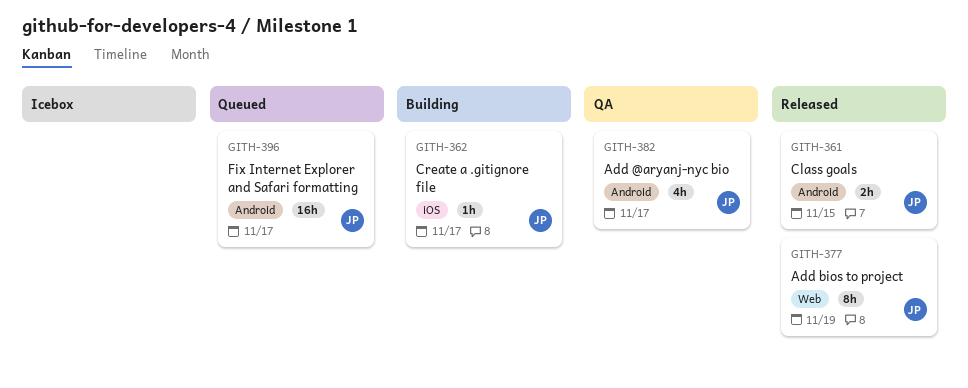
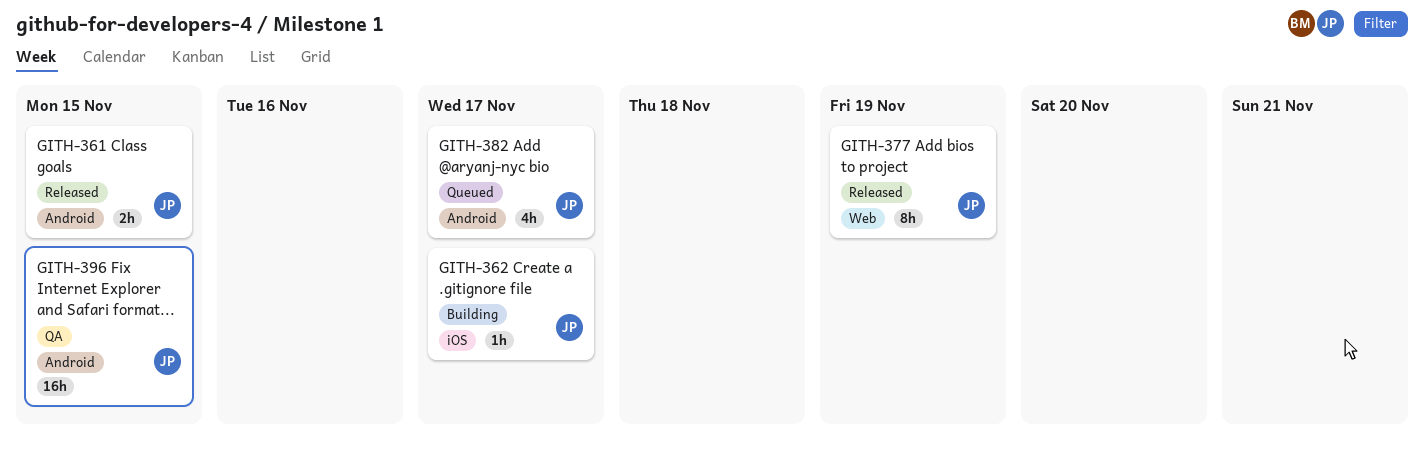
GITH-382, status: QA -> Queued
GITH-396, status: Queued -> QA
GITH-396, due: Nov 17 -> Nov 15

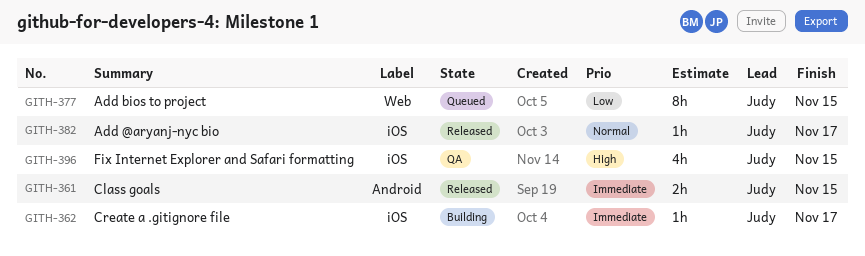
GITH-377, status: Released -> Queued
GITH-377, due: Nov 19 -> Nov 15
GITH-382, status: Queued -> Released
GITH-382, label: Android -> iOS
GITH-382, estimate: 4h -> 1h
GITH-396, label: Android -> iOS
GITH-396, estimate: 16h -> 4h

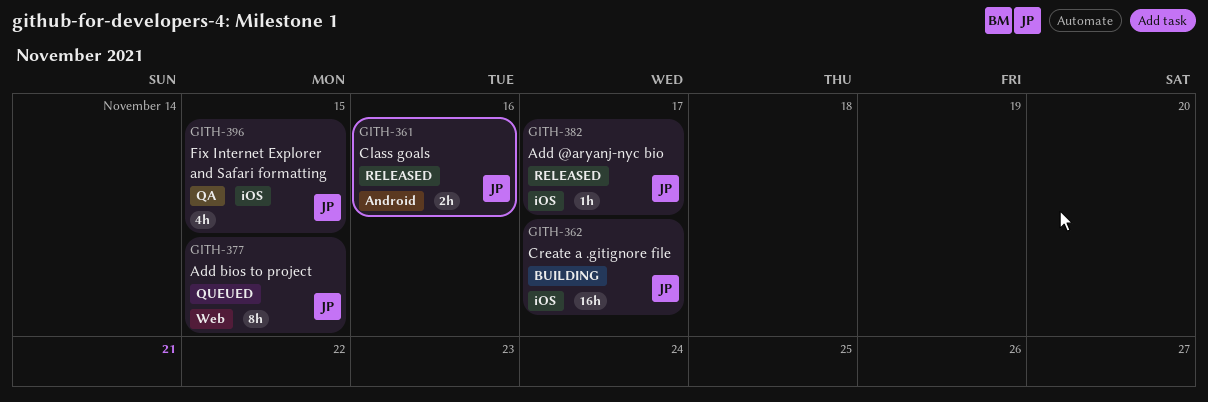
GITH-361, due: Nov 15 -> Nov 16
GITH-362, estimate: 1h -> 16h

